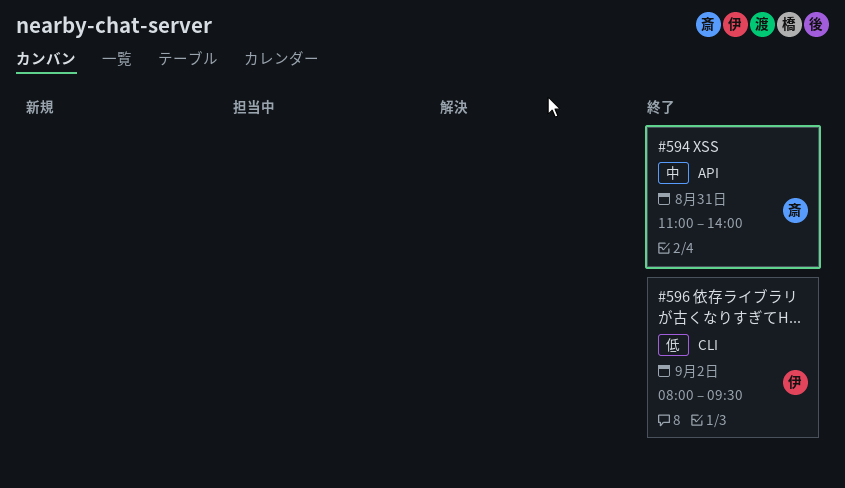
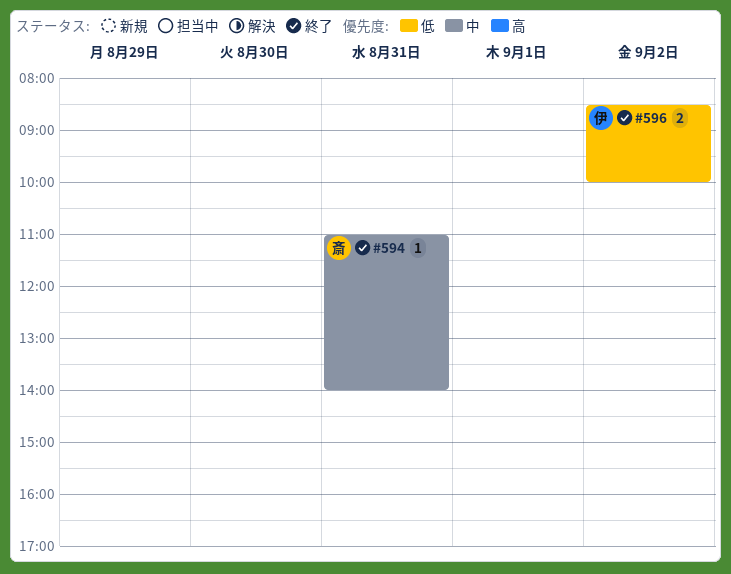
#596, begins: 08:00 -> 08:30
#596, ends: 09:30 -> 10:00

